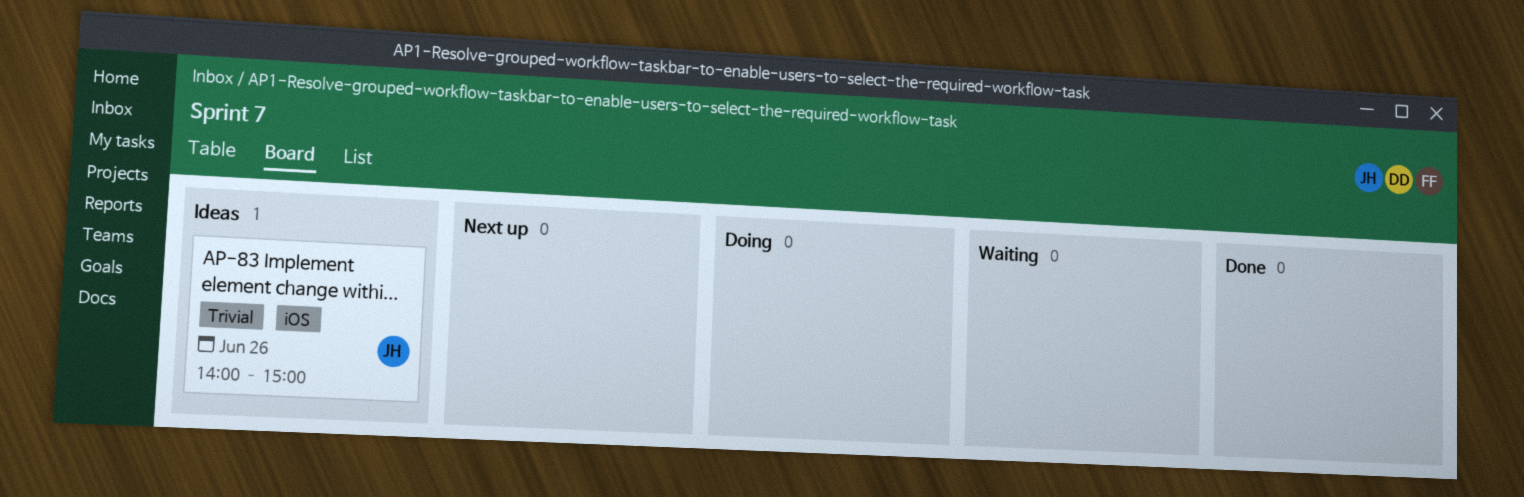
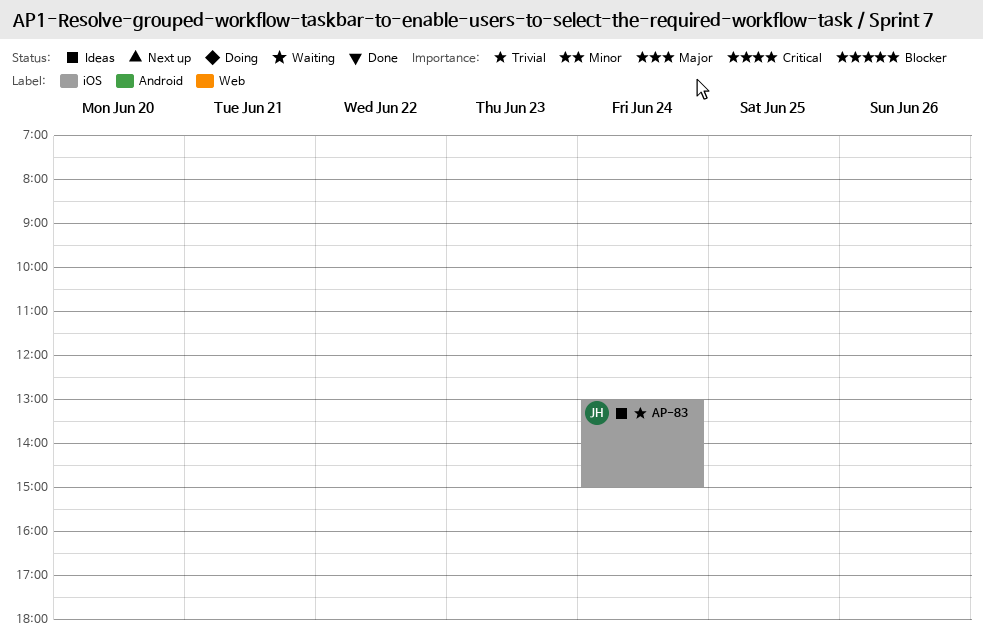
AP-83, day: Jun 26 -> Jun 24
AP-83, begins: 14:00 -> 13:00

